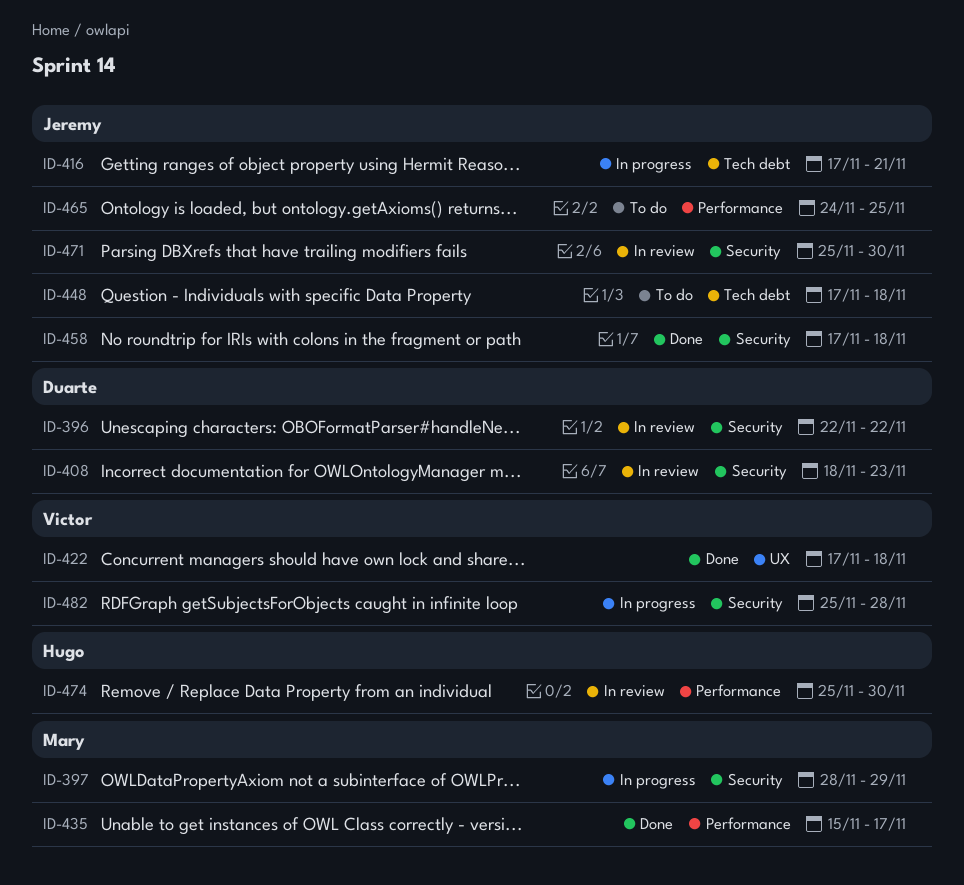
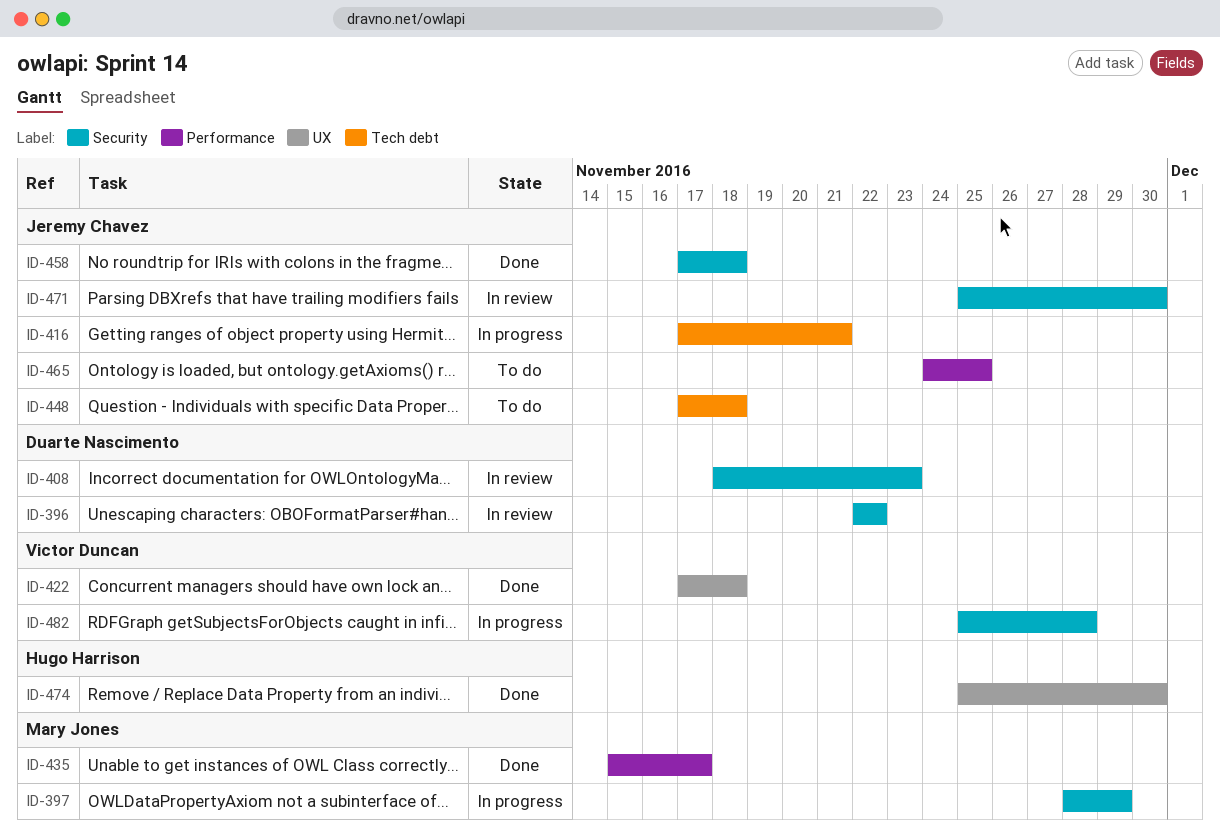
ID-474, status: In review -> Done
ID-474, label: Performance -> UX

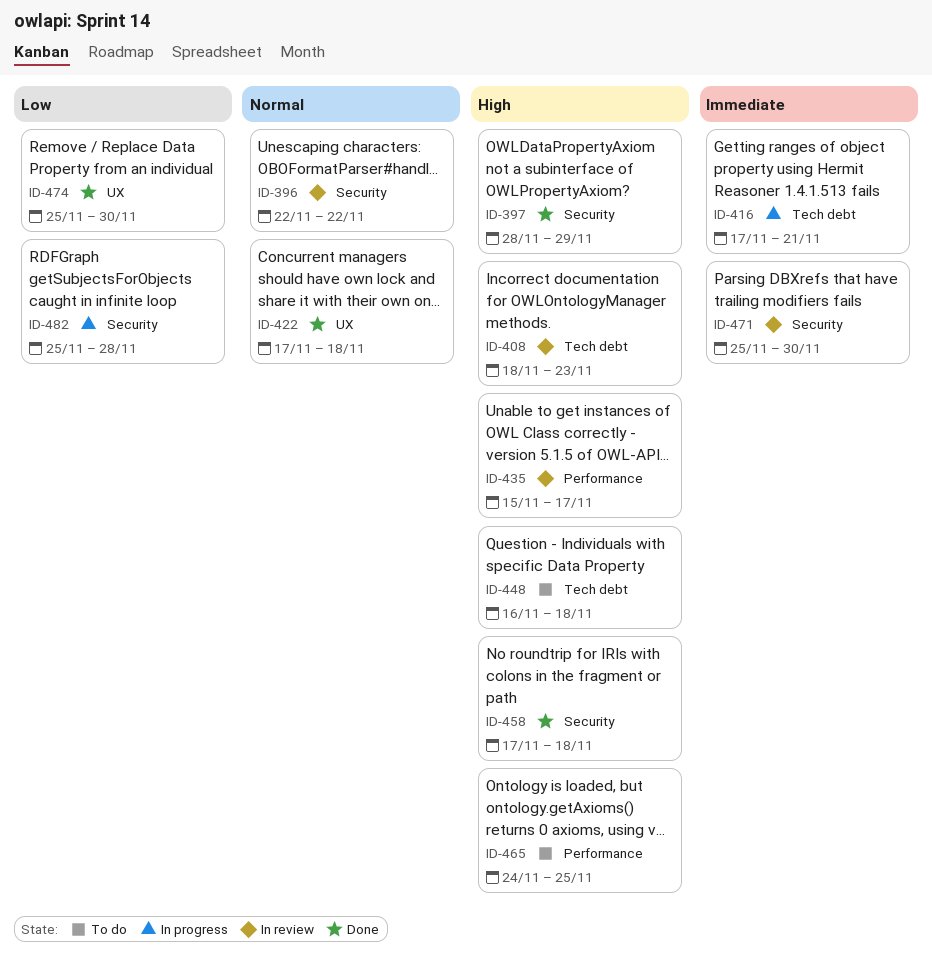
ID-397, status: In progress -> Done
ID-408, label: Security -> Tech debt
ID-435, status: Done -> In review
ID-448, start: Nov 17 -> Nov 16

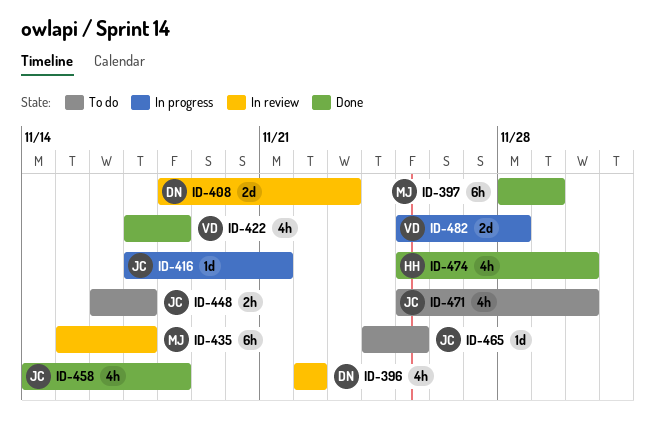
ID-448, due: Nov 18 -> Nov 17
ID-458, start: Nov 17 -> Nov 14
ID-471, status: In review -> To do

